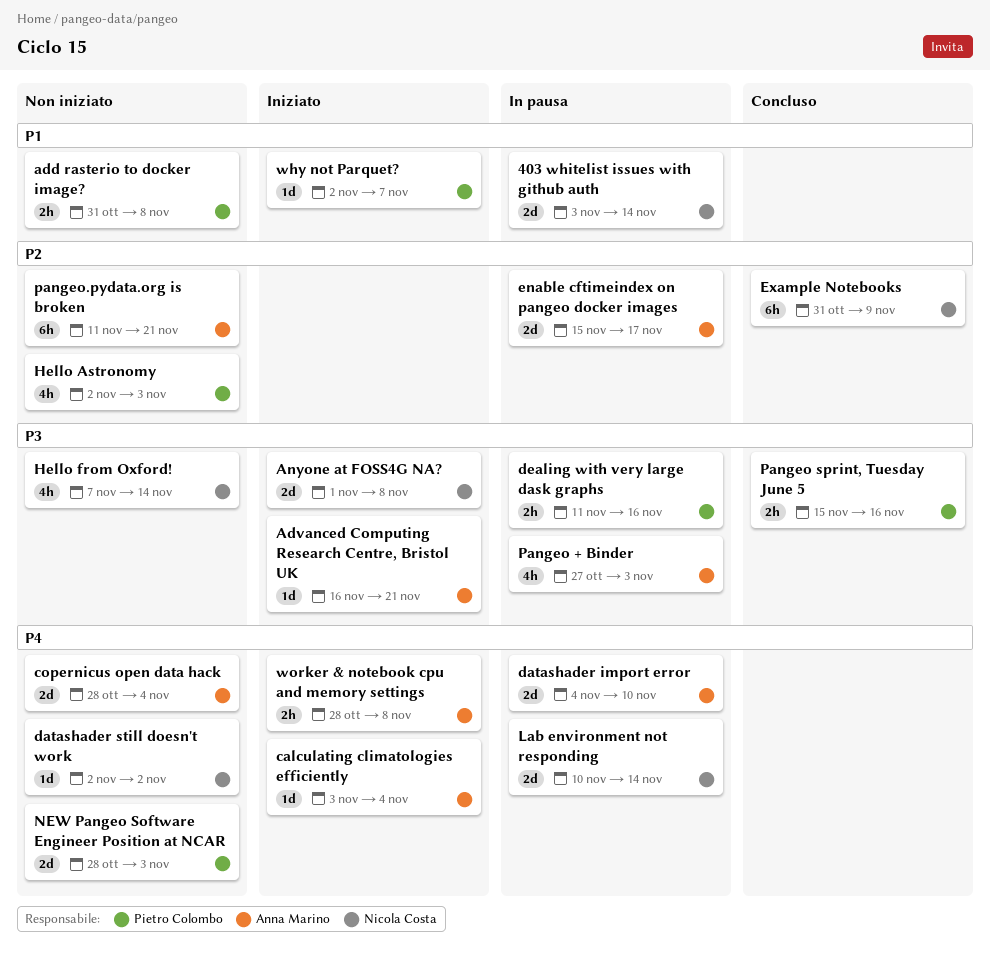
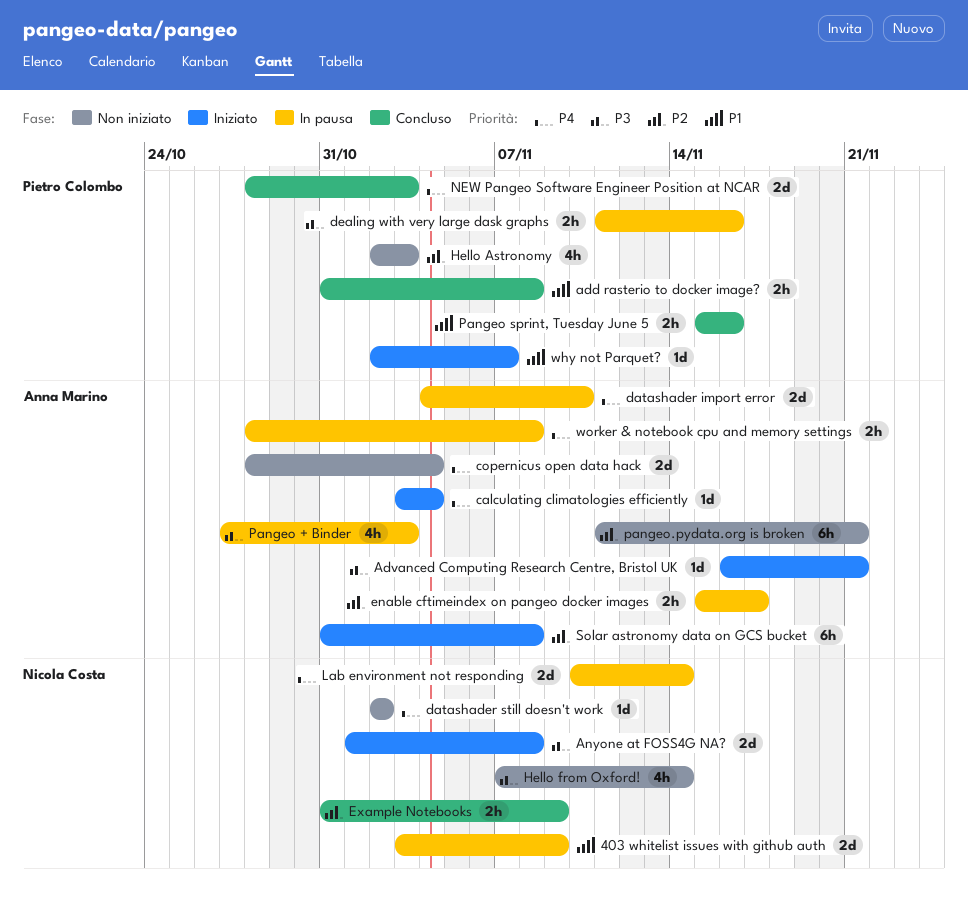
403 whitelist issues with github auth, due: Nov 14 -> Nov 9
add rasterio to docker image?, status: Non iniziato -> Concluso
enable cftimeindex on pangeo docker images, estimate: 2d -> 2h
Example Notebooks, estimate: 6h -> 2h
NEW Pangeo Software Engineer Position at NCAR, status: Non iniziato -> Concluso
Pangeo sprint, Tuesday June 5, priority: P3 -> P1
Solar astronomy data on GCS bucket: none -> present
worker & notebook cpu and memory settings, status: Iniziato -> In pausa

